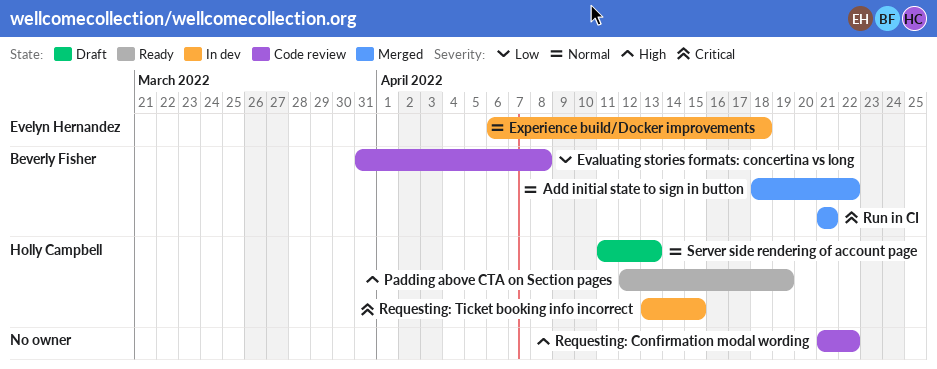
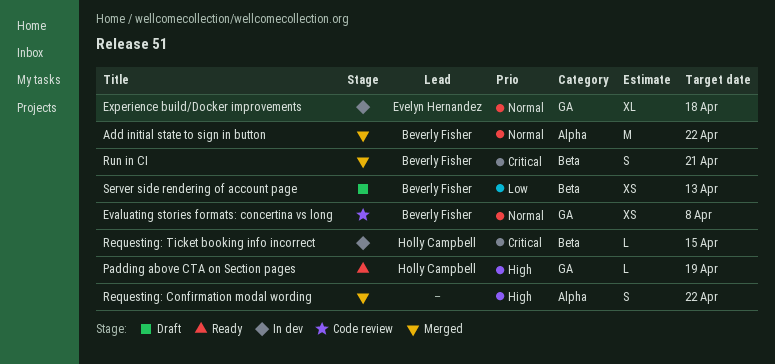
Evaluating stories formats: concertina vs long, priority: Low -> Normal
Requesting: Confirmation modal wording, status: Code review -> Merged
Server side rendering of account page, owner: Holly Campbell -> Beverly Fisher
Server side rendering of account page, priority: Normal -> Low

